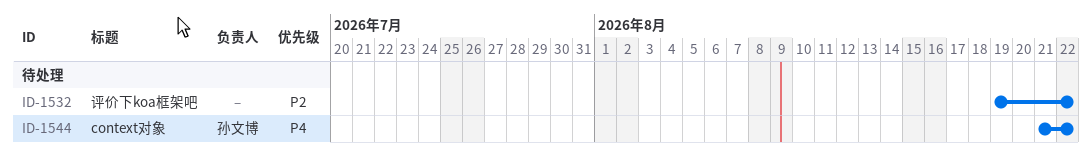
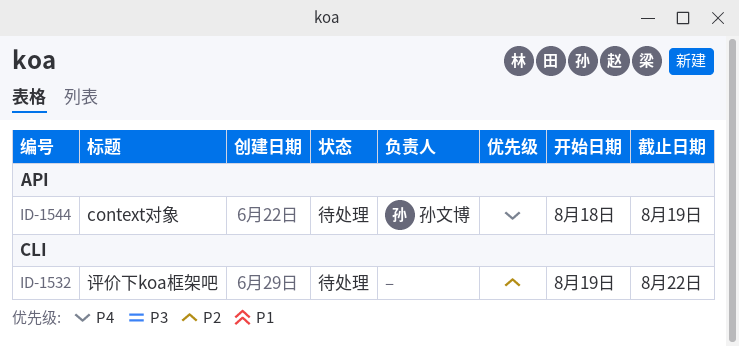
ID-1544, start: Aug 21 -> Aug 18
ID-1544, due: Aug 22 -> Aug 19

